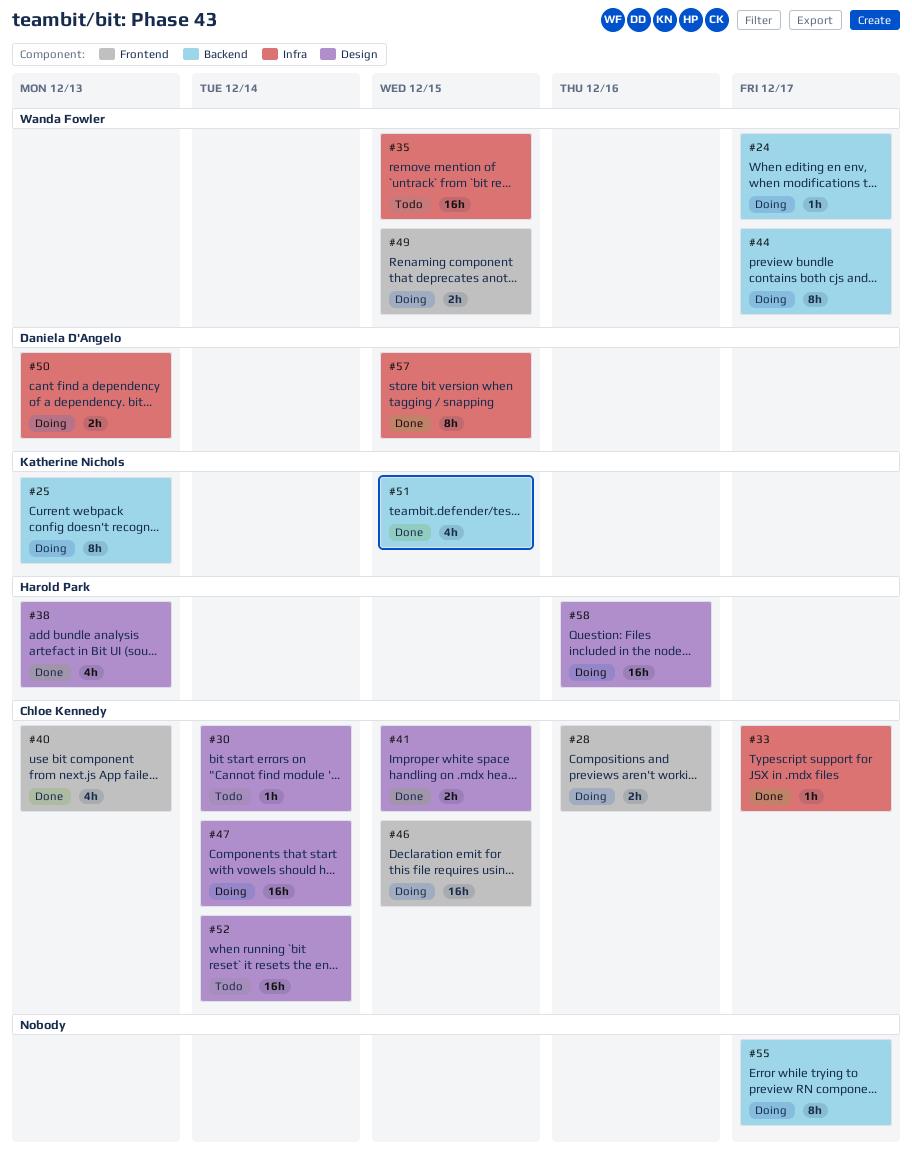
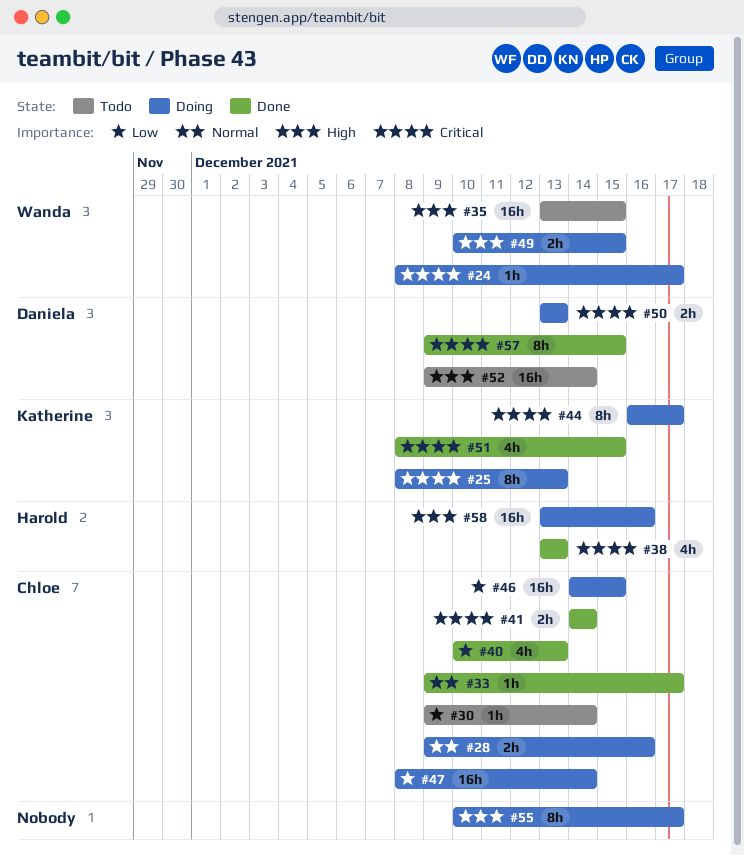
#41, due: Dec 15 -> Dec 14
#44, owner: Wanda Fowler -> Katherine Nichols
#52, owner: Chloe Kennedy -> Daniela D'Angelo

